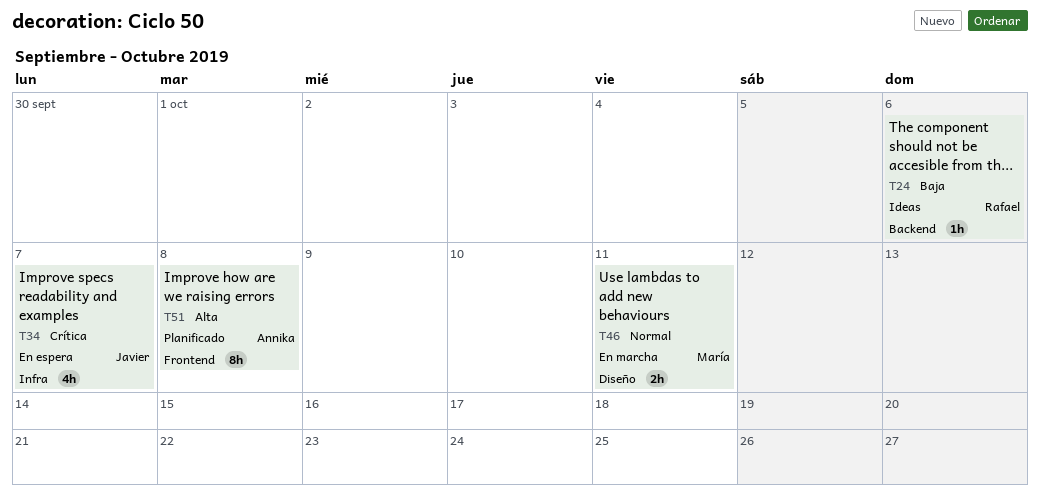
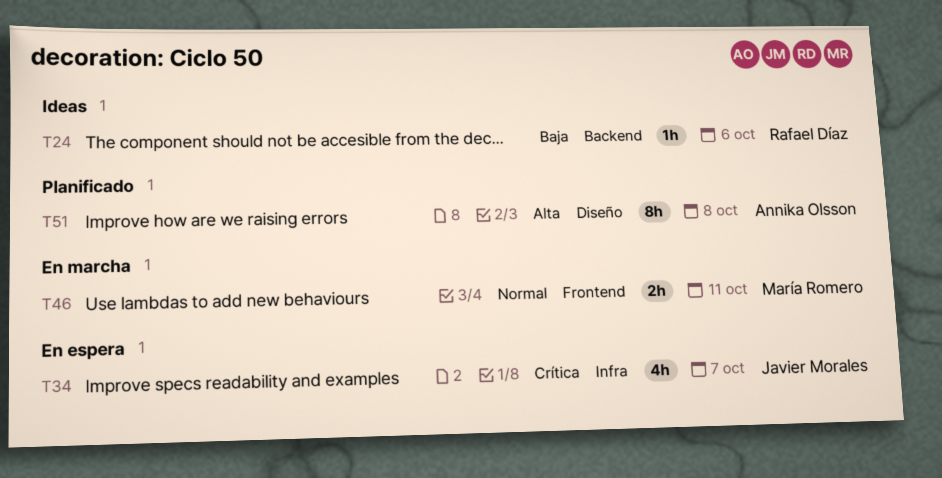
T46, label: Diseño -> Frontend
T51, label: Frontend -> Diseño

